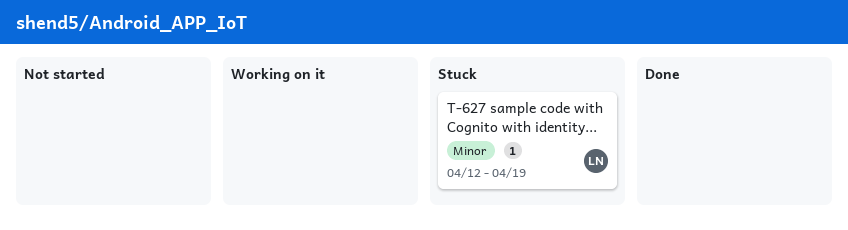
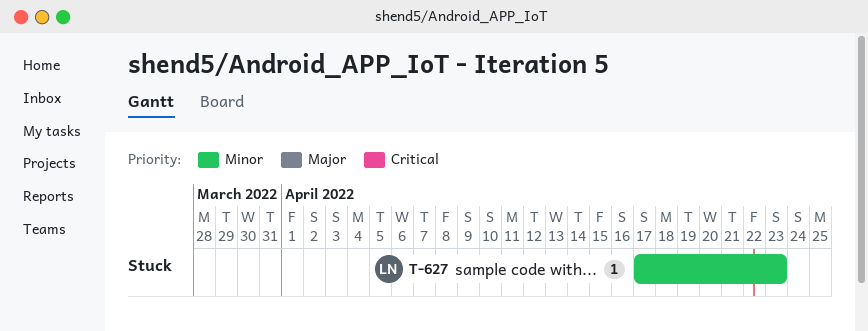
T-627, start: Apr 12 -> Apr 17
T-627, due: Apr 19 -> Apr 23

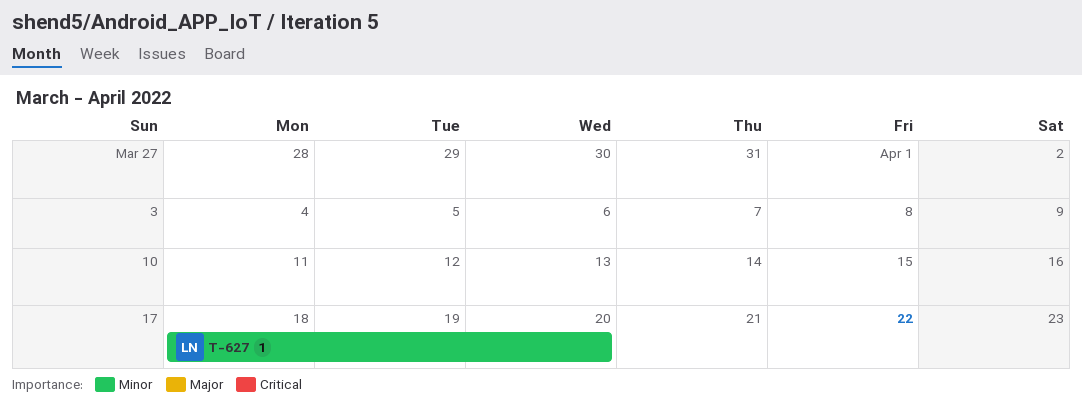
T-627, start: Apr 17 -> Apr 18
T-627, due: Apr 23 -> Apr 20

